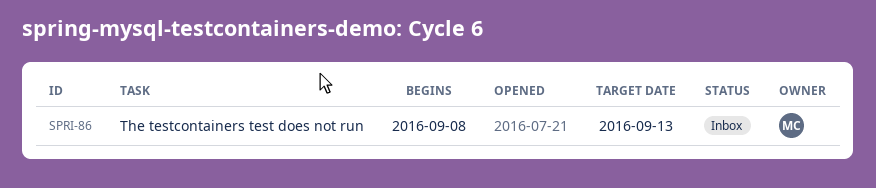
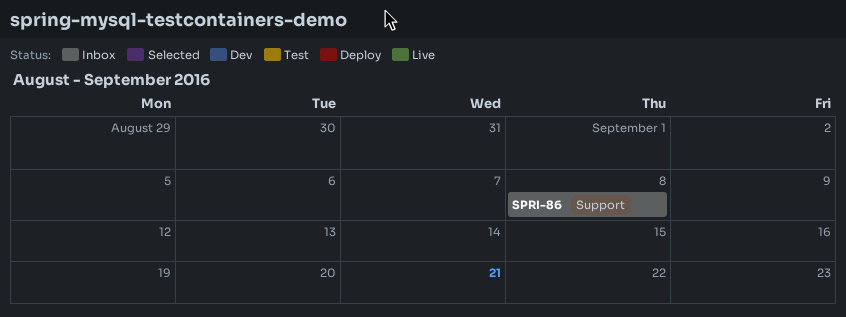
SPRI-86, due: Sep 13 -> Sep 8

